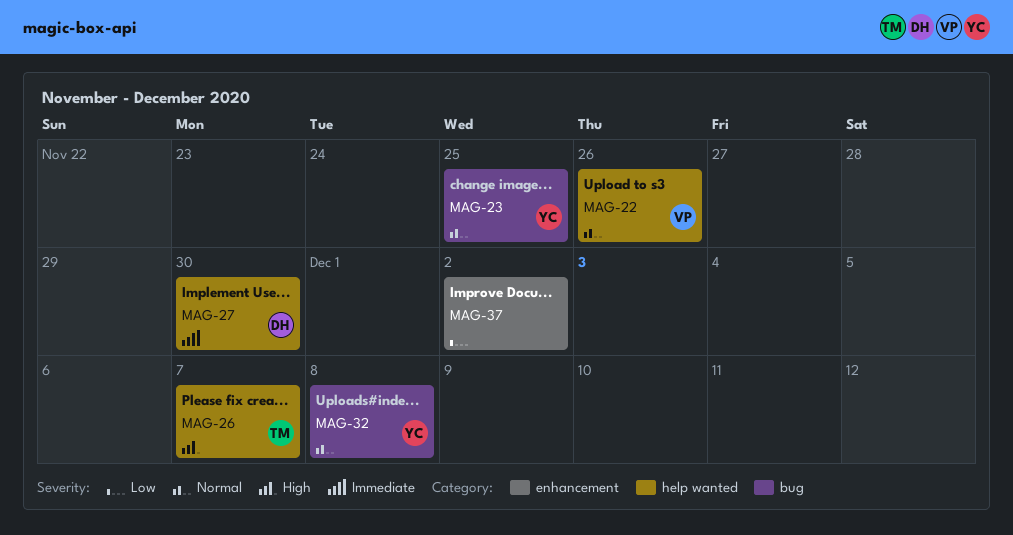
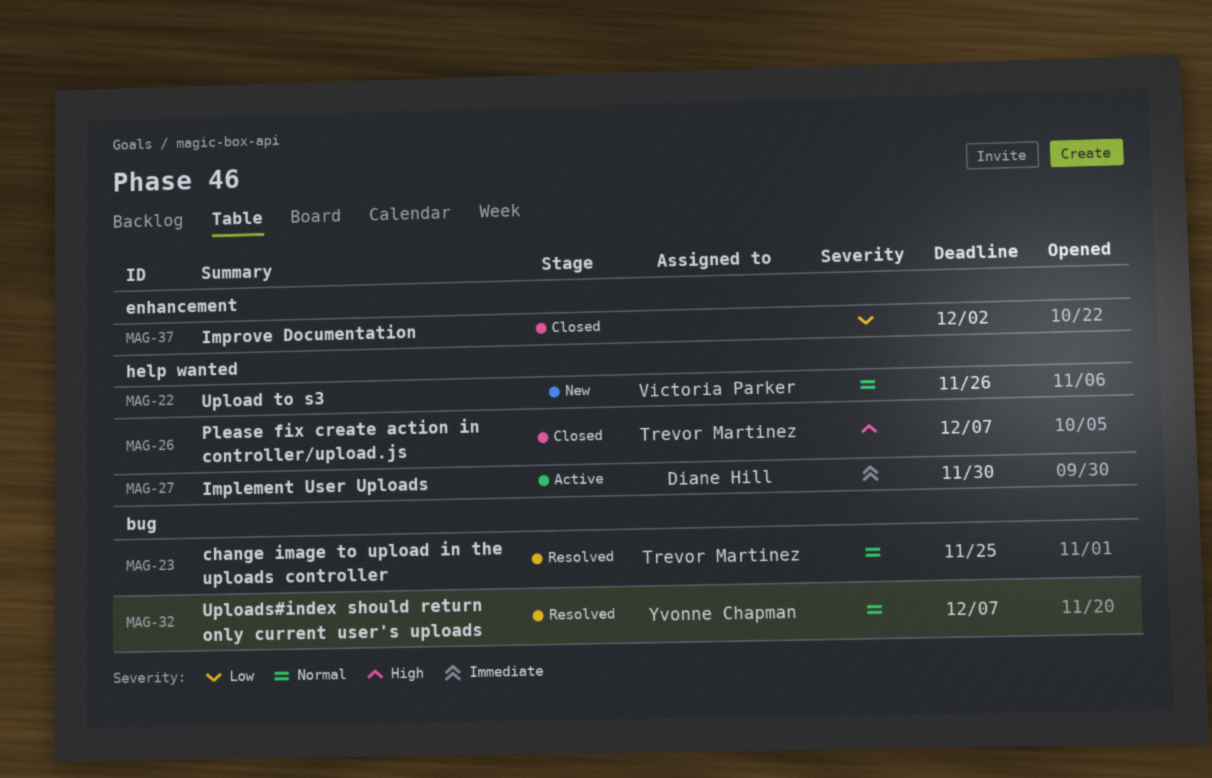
MAG-23, owner: Yvonne Chapman -> Trevor Martinez
MAG-32, due: Dec 8 -> Dec 7

